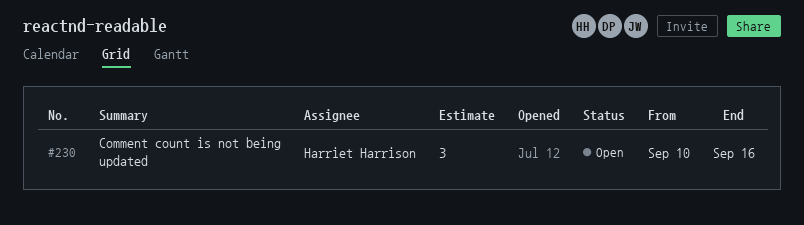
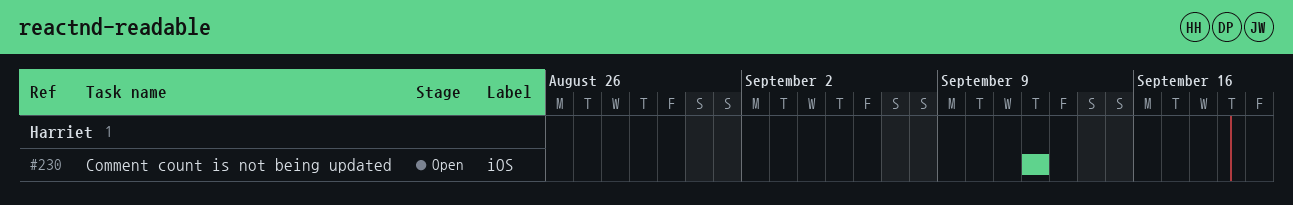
#230, start: Sep 10 -> Sep 12
#230, due: Sep 16 -> Sep 12

